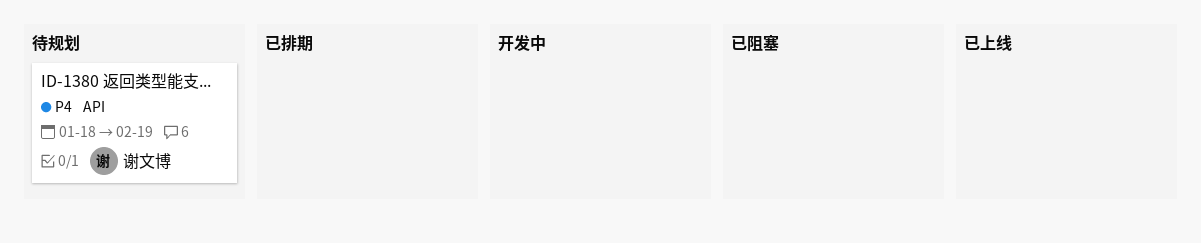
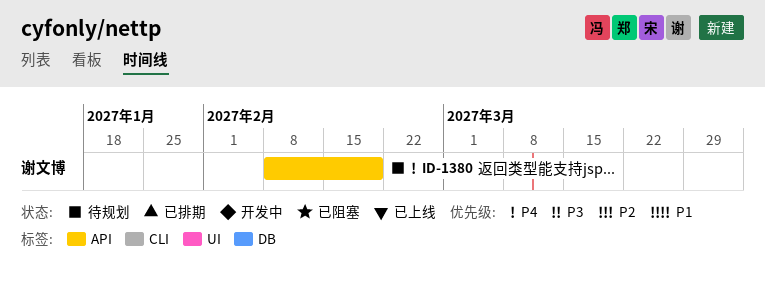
ID-1380, start: Jan 18 -> Feb 8

